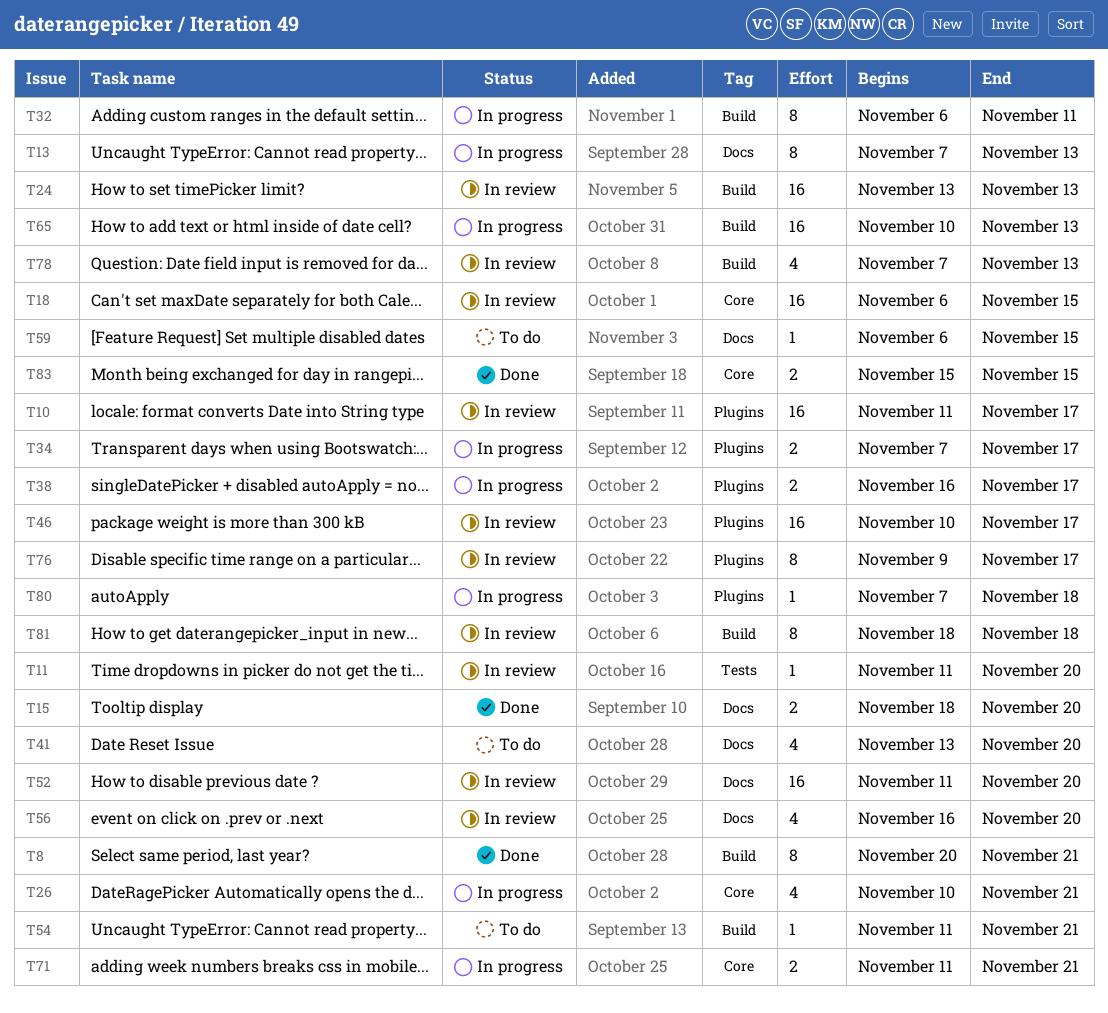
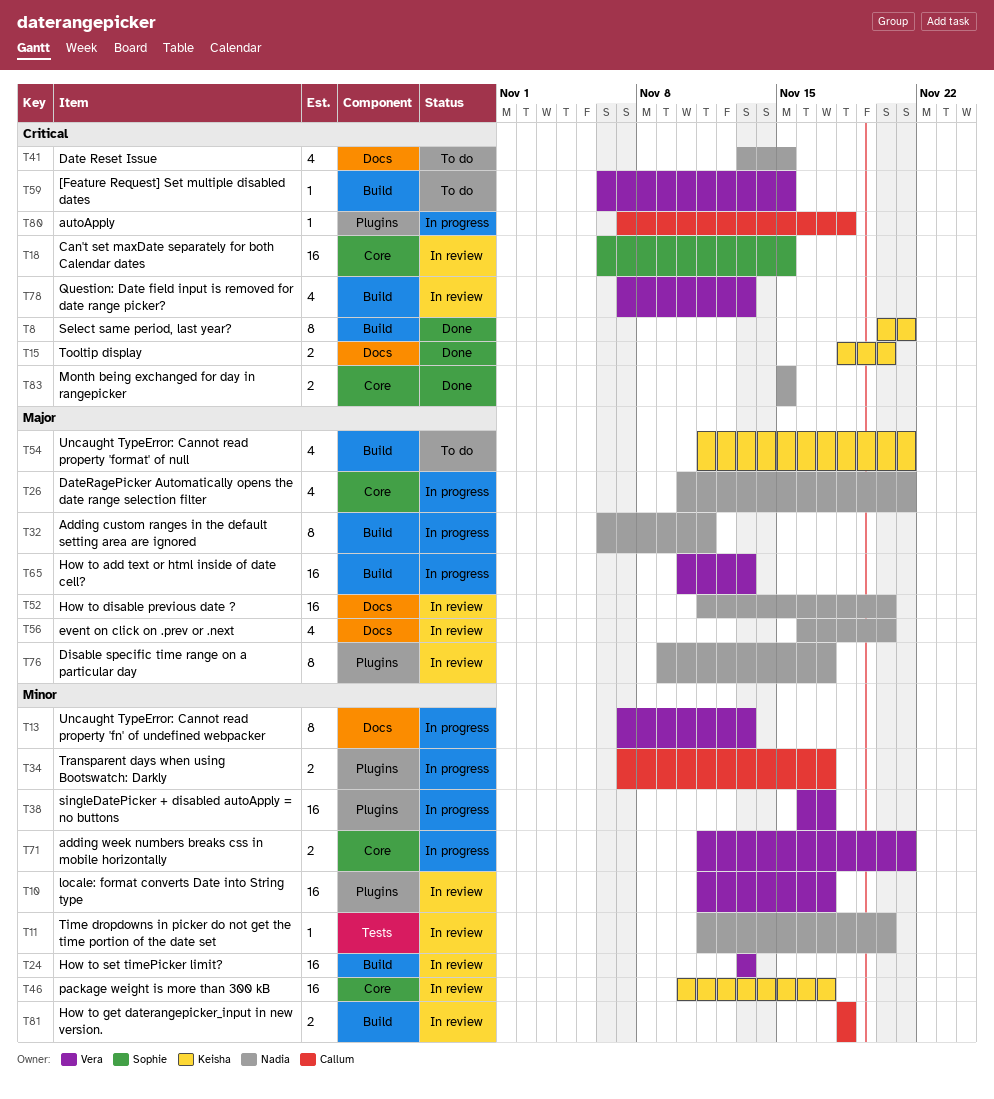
T38, estimate: 2 -> 16
T41, due: Nov 20 -> Nov 15
T46, label: Plugins -> Core
T54, estimate: 1 -> 4
T59, label: Docs -> Build
T81, estimate: 8 -> 2

